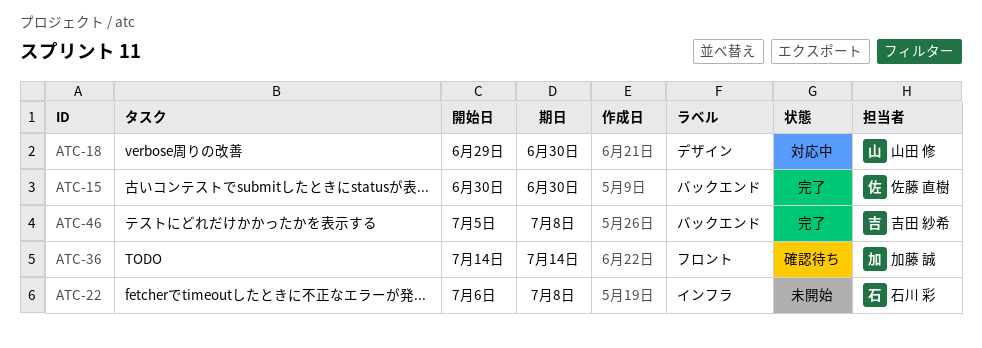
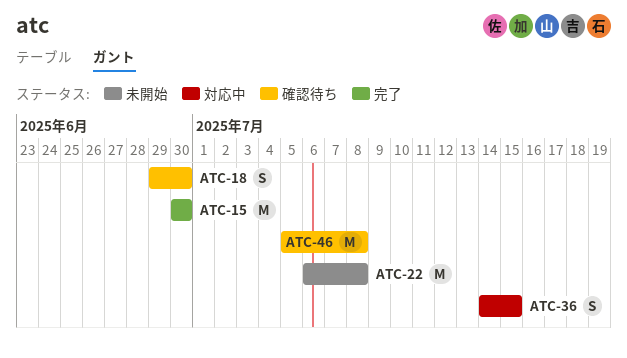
ATC-18, status: 対応中 -> 確認待ち
ATC-36, status: 確認待ち -> 対応中
ATC-36, due: Jul 14 -> Jul 15
ATC-46, status: 完了 -> 確認待ち

